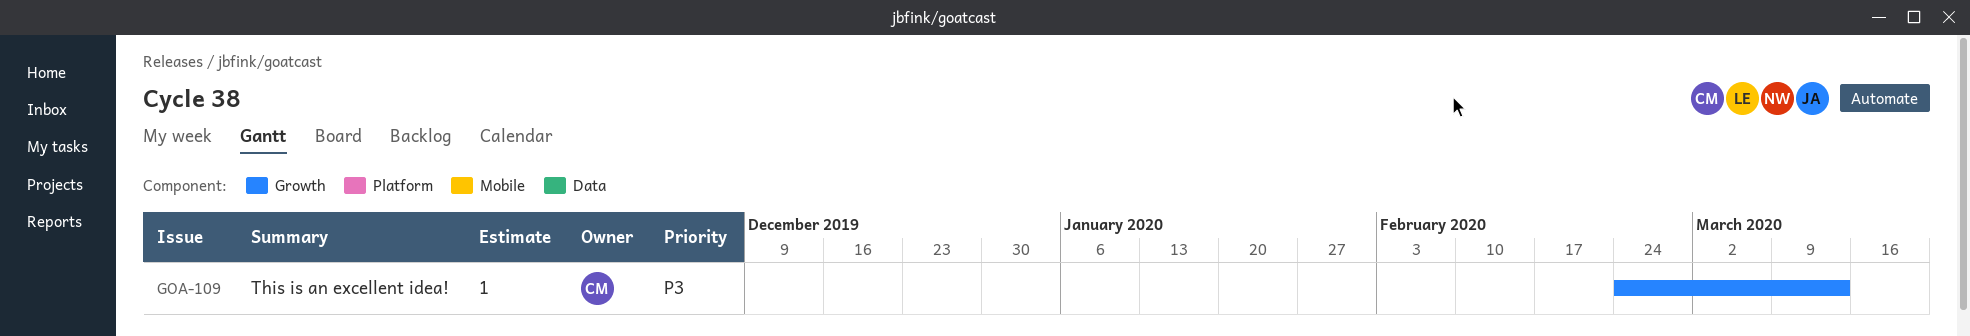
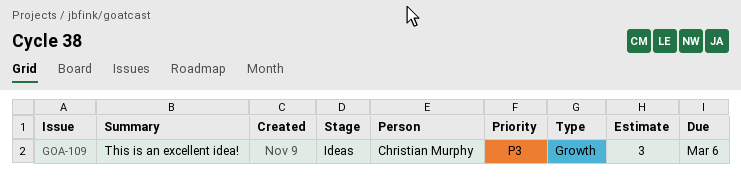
GOA-109, estimate: 1 -> 3
GOA-109, due: Mar 13 -> Mar 6

